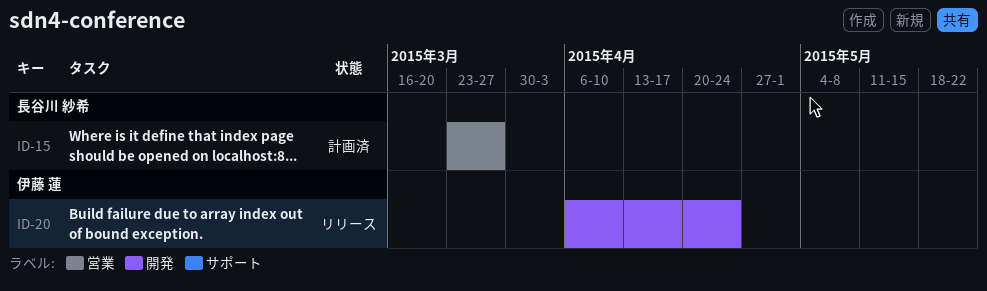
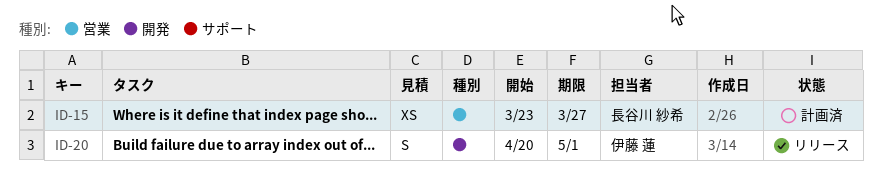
ID-20, start: Apr 6 -> Apr 20
ID-20, due: Apr 24 -> May 1

